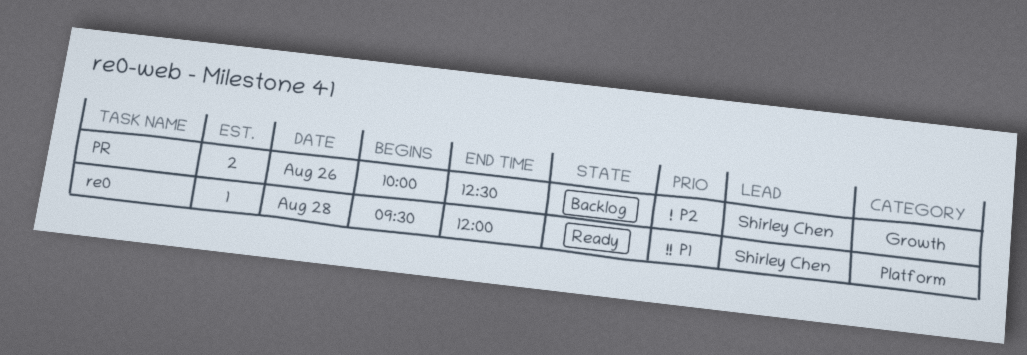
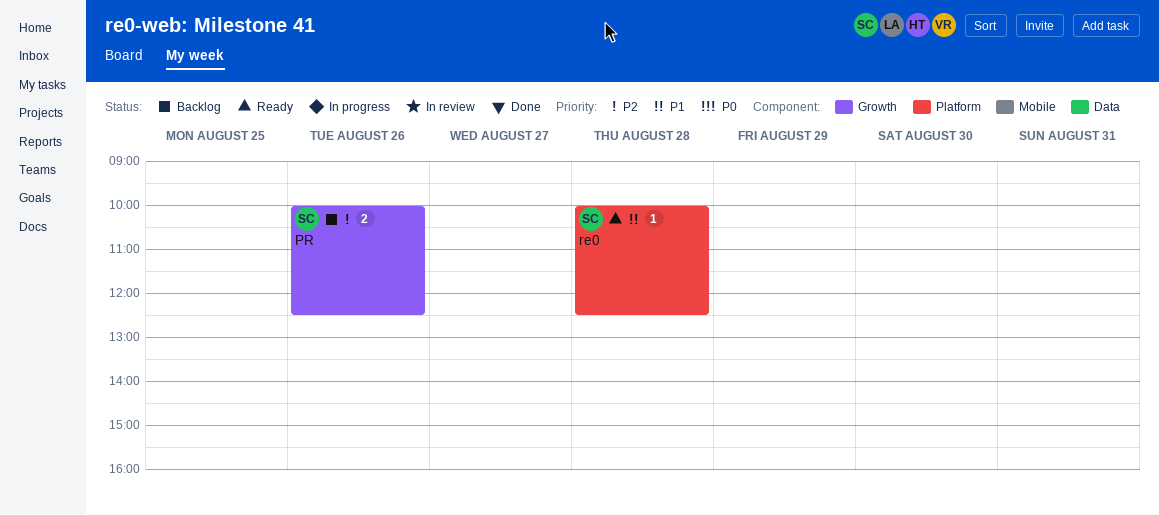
re0, begins: 09:30 -> 10:00
re0, ends: 12:00 -> 12:30

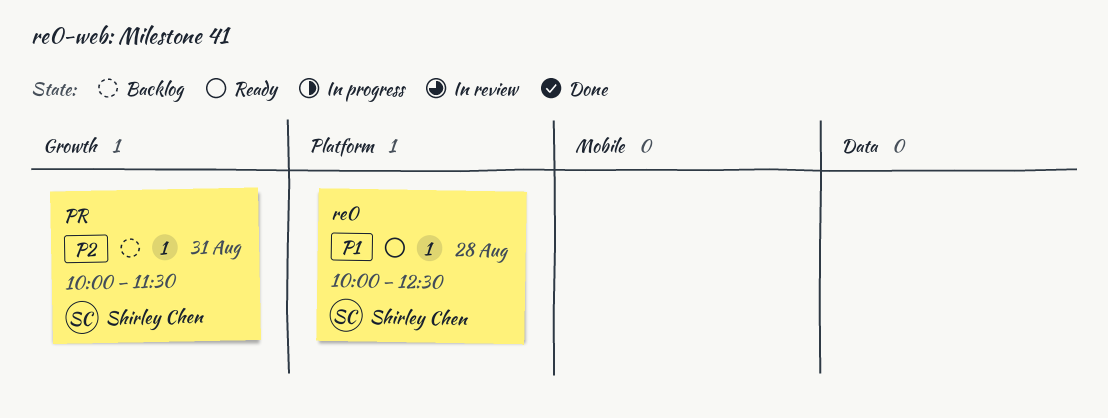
PR, estimate: 2 -> 1
PR, day: Aug 26 -> Aug 31
PR, ends: 12:30 -> 11:30

